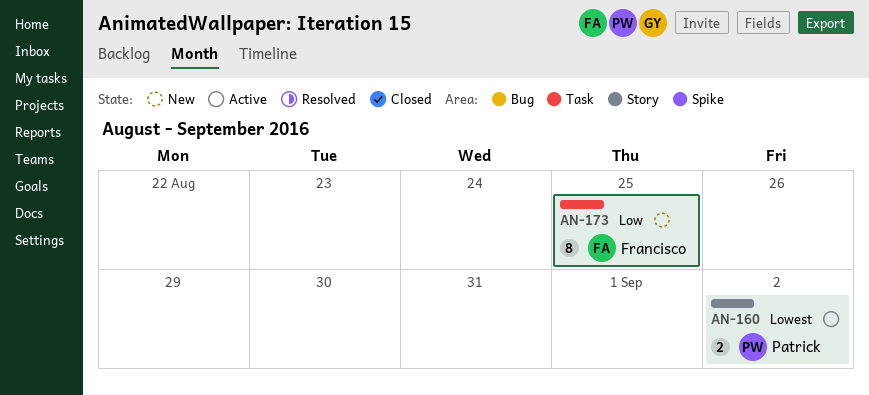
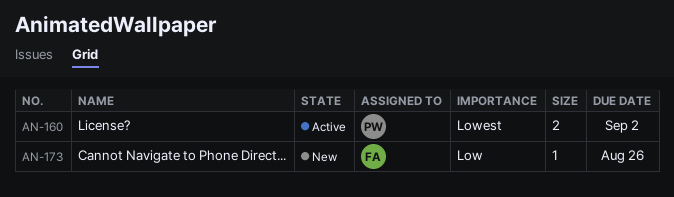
AN-173, estimate: 8 -> 1
AN-173, due: Aug 25 -> Aug 26

